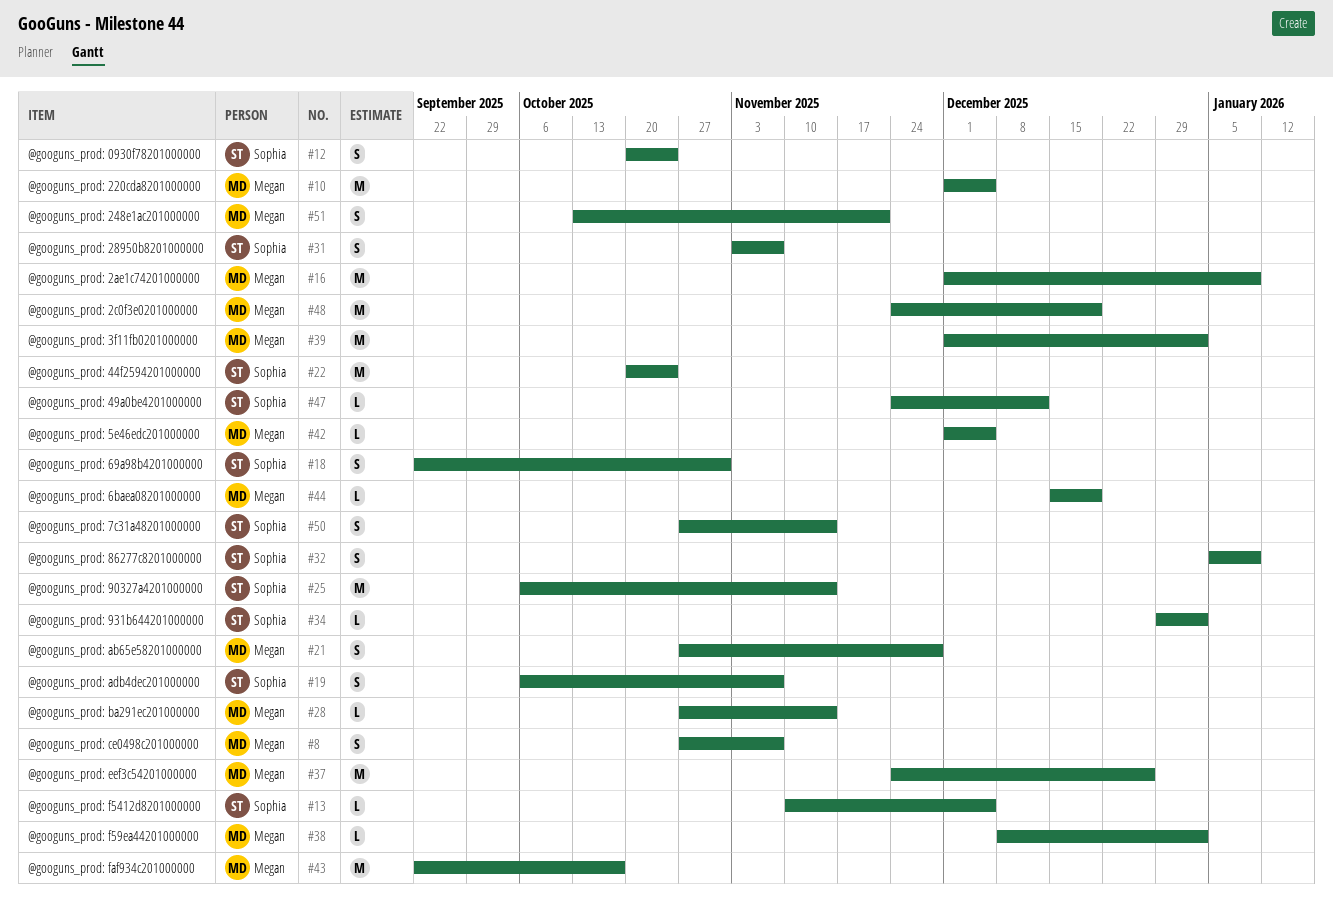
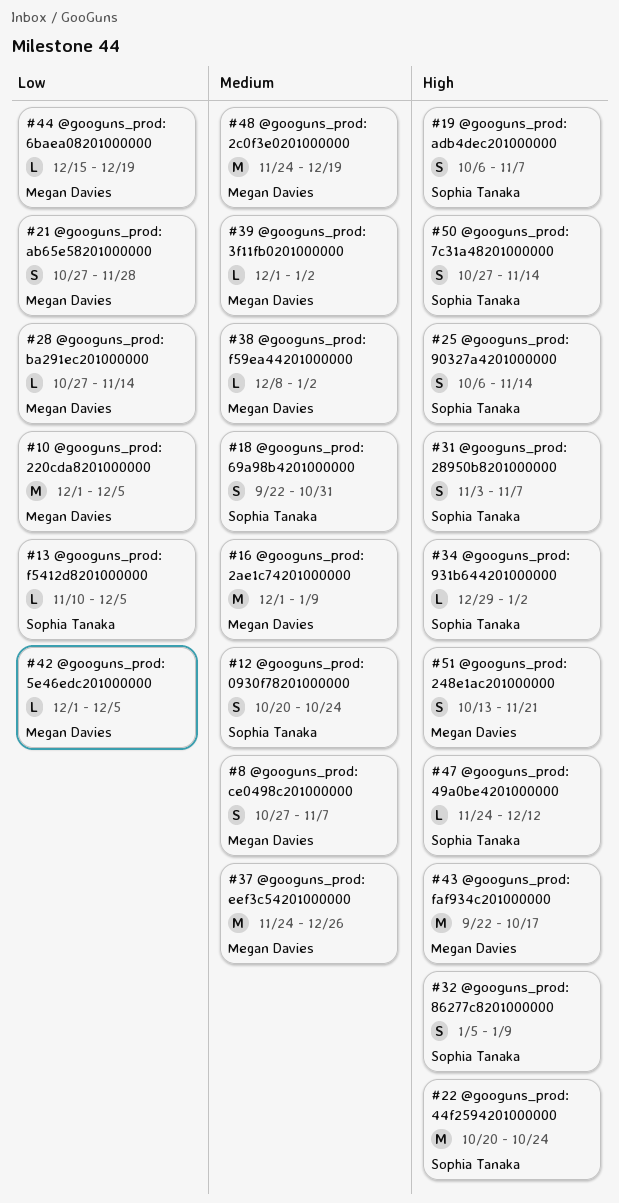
#25, estimate: M -> S
#39, estimate: M -> L

